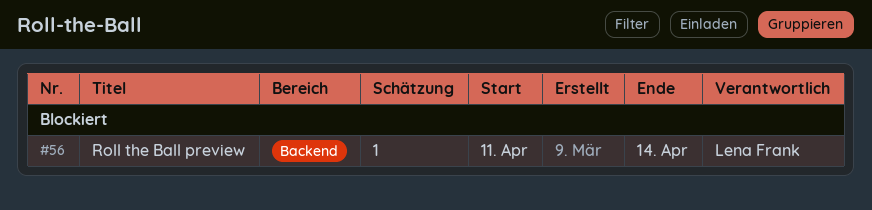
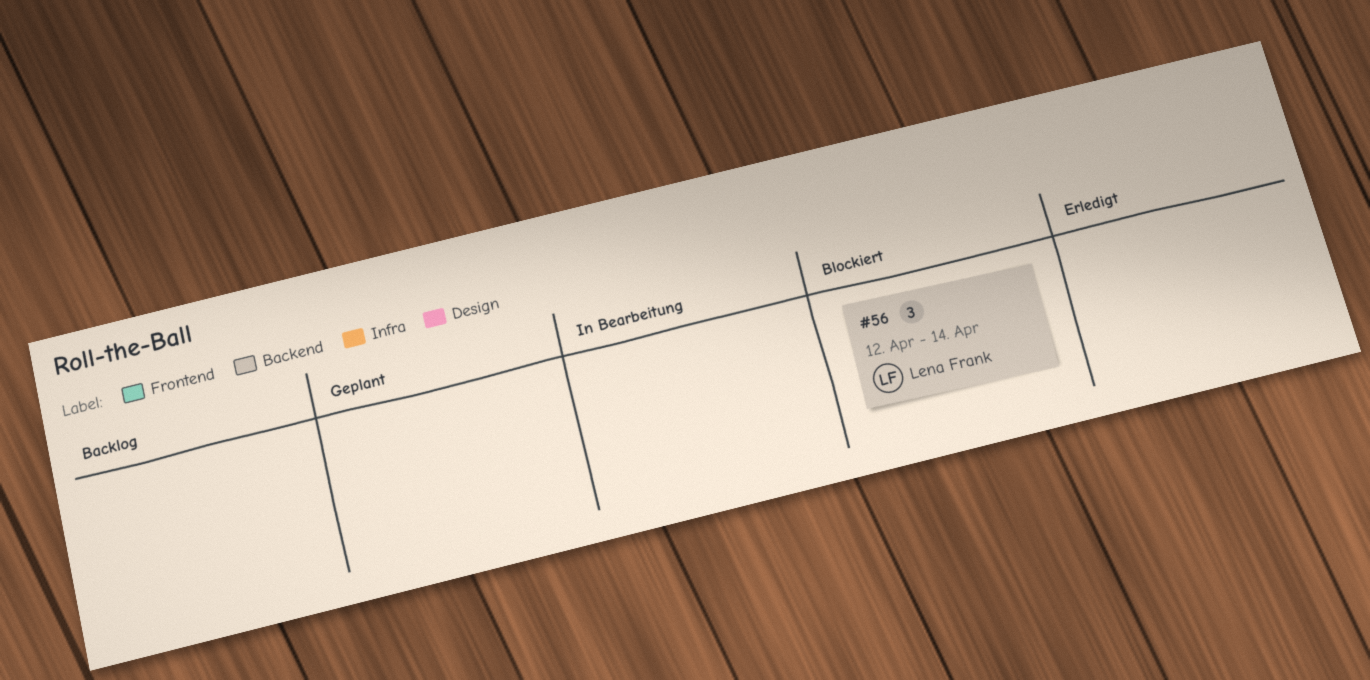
#56, estimate: 1 -> 3
#56, start: Apr 11 -> Apr 12

